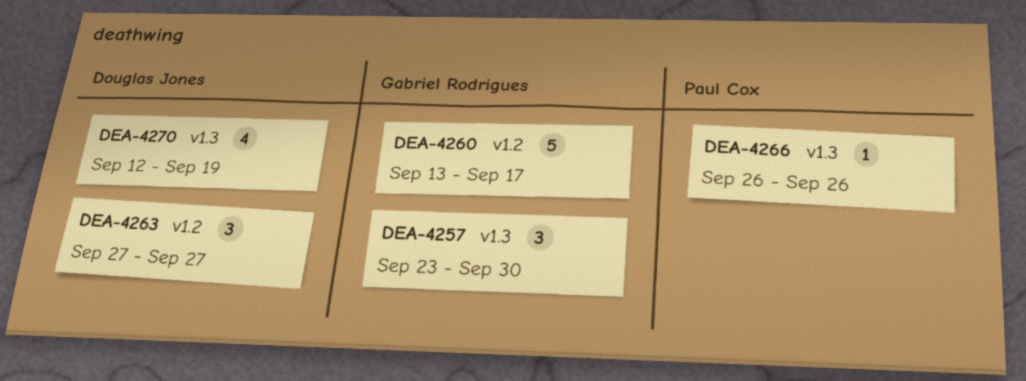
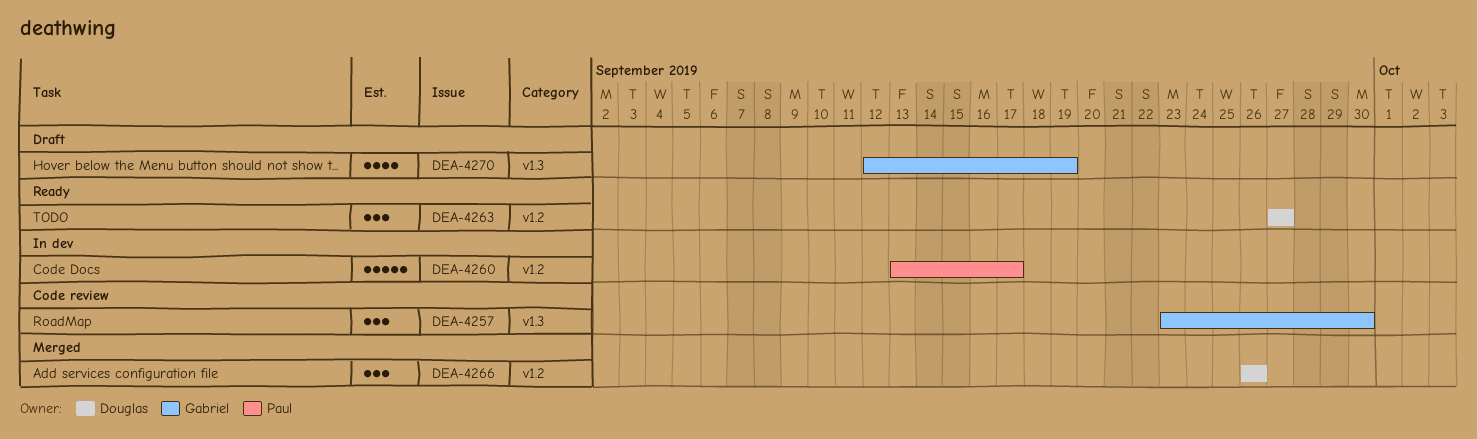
DEA-4260, owner: Gabriel Rodrigues -> Paul Cox
DEA-4266, owner: Paul Cox -> Douglas Jones
DEA-4266, label: v1.3 -> v1.2
DEA-4266, estimate: 1 -> 3
DEA-4270, owner: Douglas Jones -> Gabriel Rodrigues

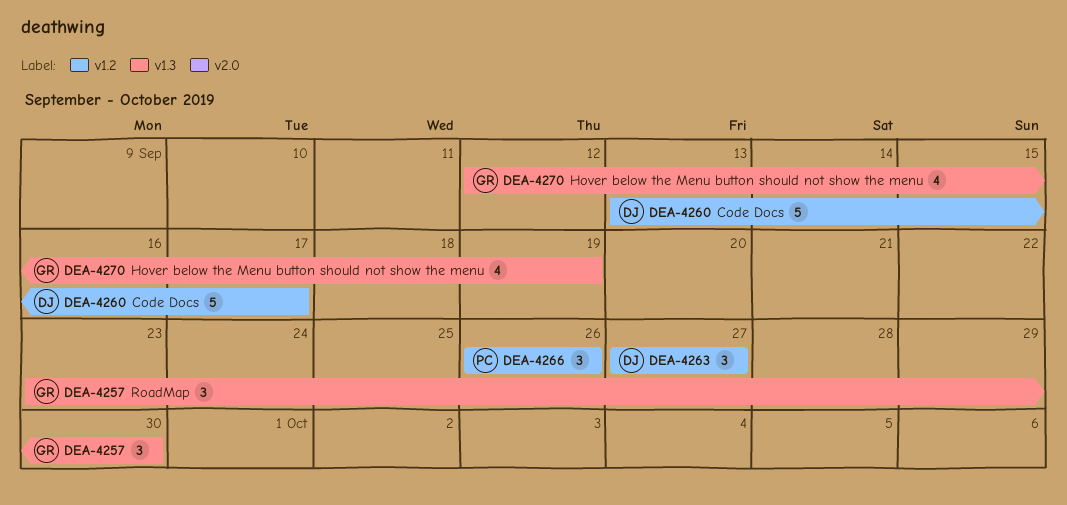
DEA-4260, owner: Paul -> Douglas
DEA-4266, owner: Douglas -> Paul

